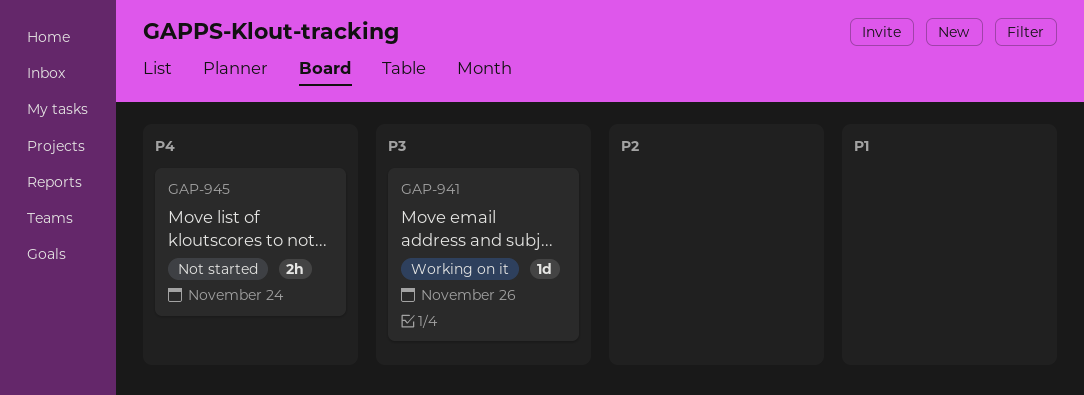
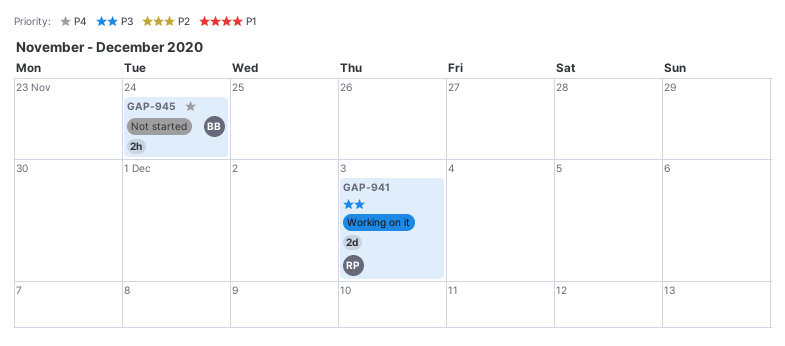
GAP-941, estimate: 1d -> 2d
GAP-941, due: Nov 26 -> Dec 3

